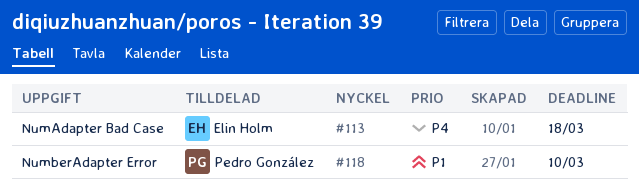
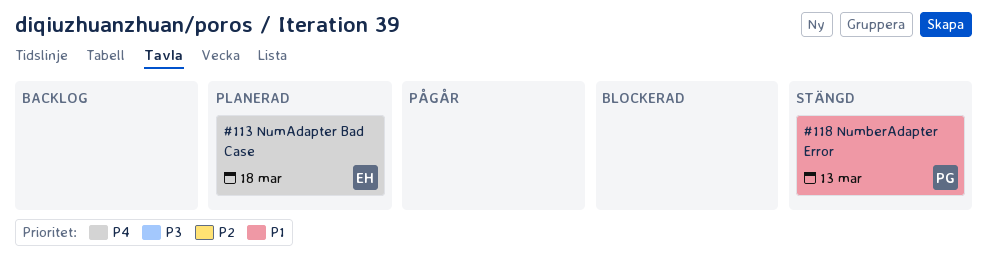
#118, due: Mar 10 -> Mar 13

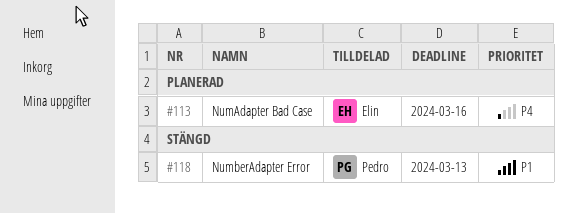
#113, due: Mar 18 -> Mar 16

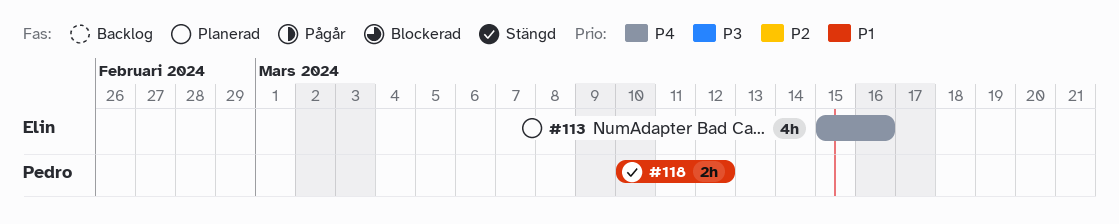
#118, due: Mar 13 -> Mar 12

